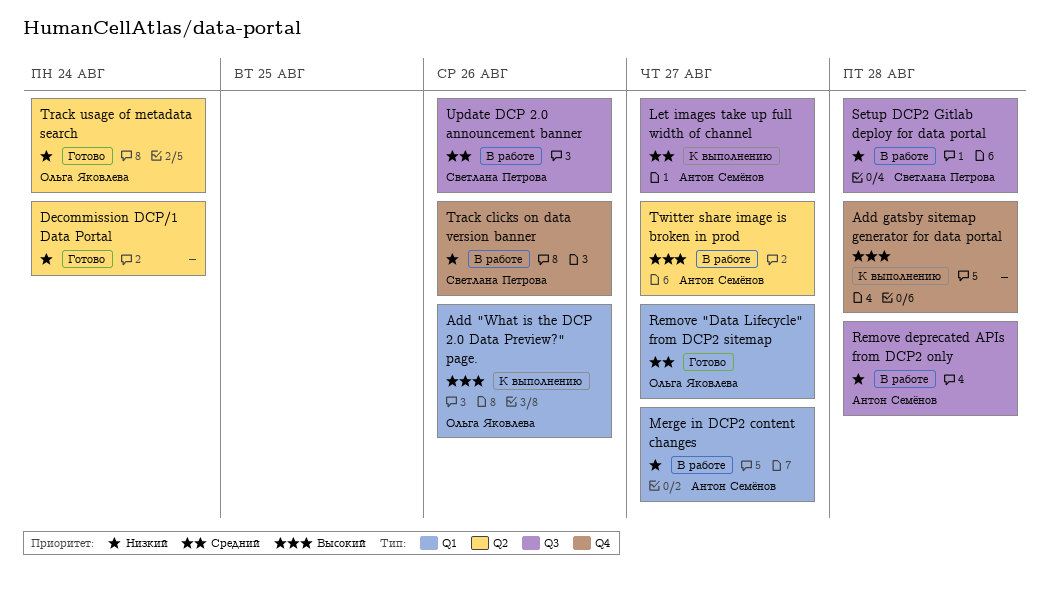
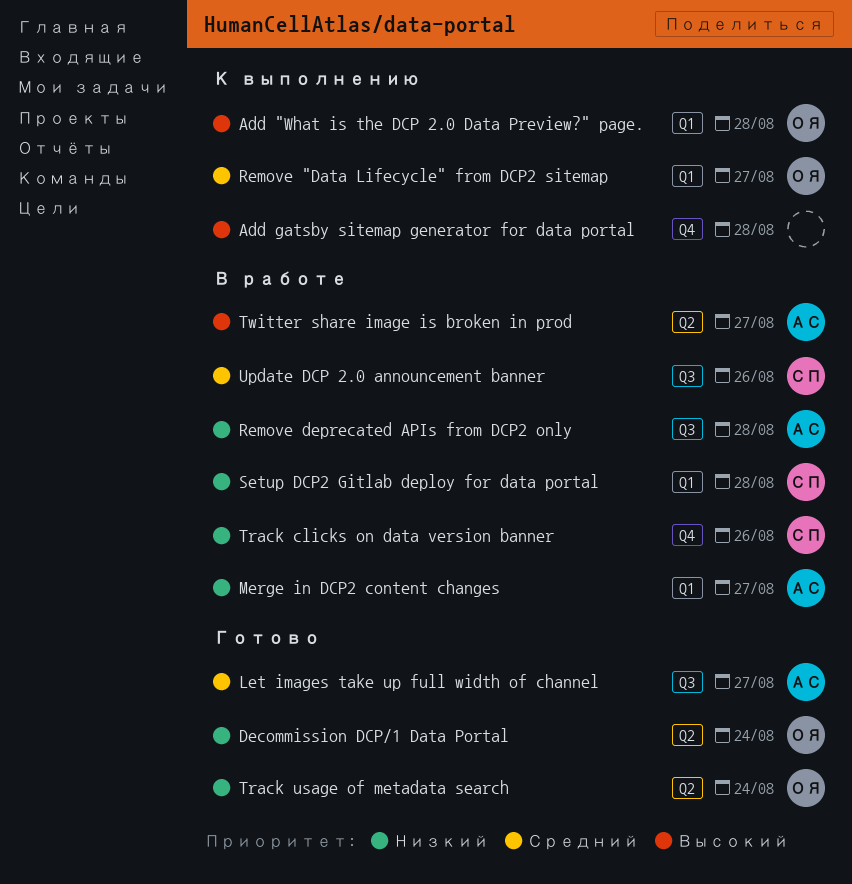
Add "What is the DCP 2.0 Data Preview?" page., due: Aug 26 -> Aug 28
Decommission DCP/1 Data Portal, owner: none -> Ольга Яковлева
Let images take up full width of channel, status: К выполнению -> Готово
Remove "Data Lifecycle" from DCP2 sitemap, status: Готово -> К выполнению
Setup DCP2 Gitlab deploy for data portal, label: Q3 -> Q1

